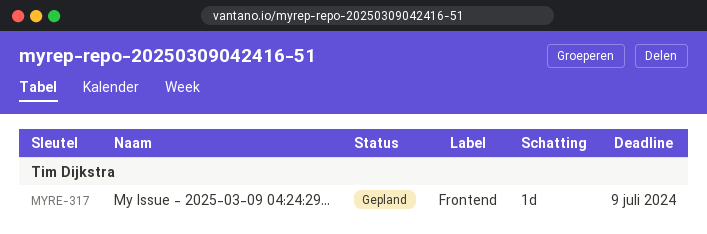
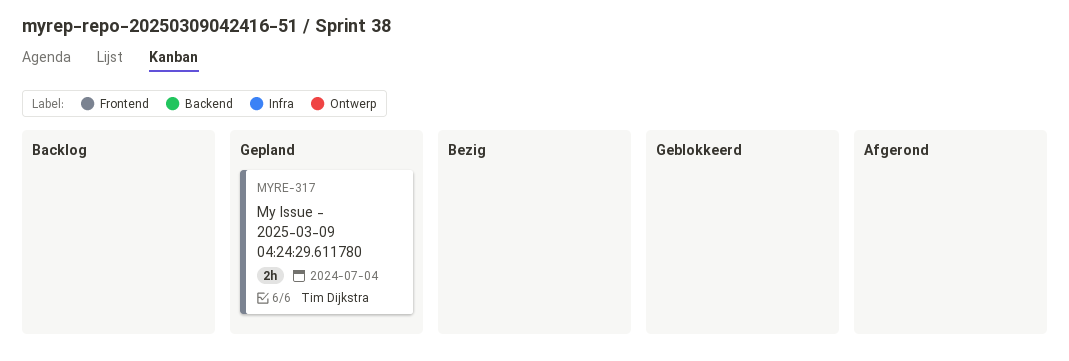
MYRE-317, estimate: 1d -> 2h
MYRE-317, due: Jul 9 -> Jul 4

